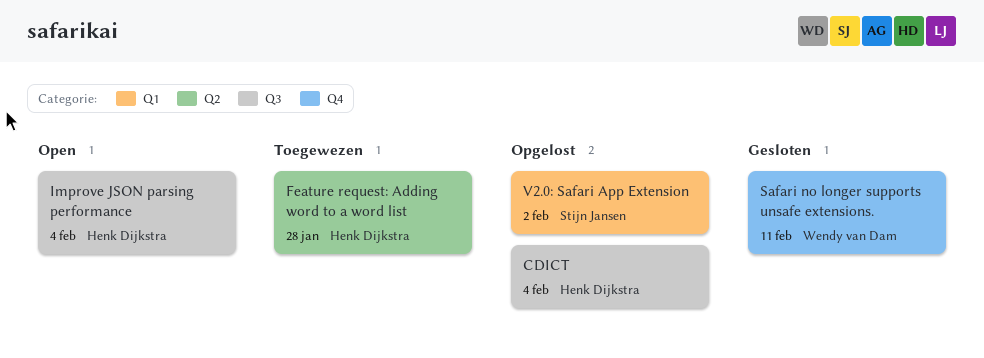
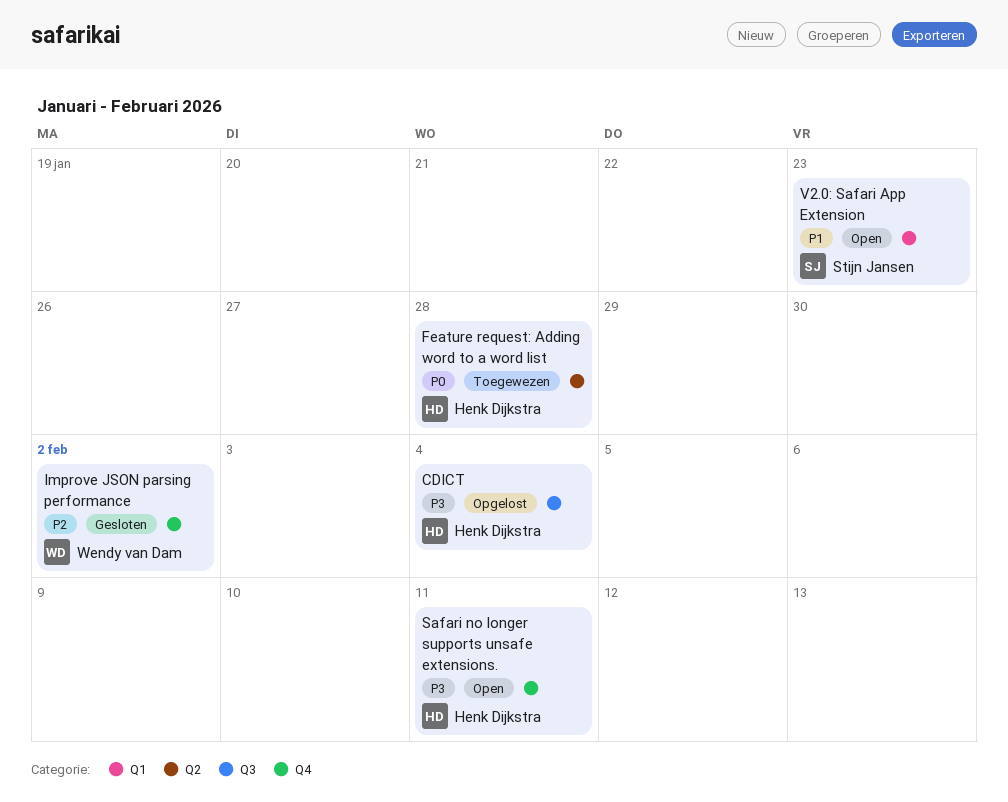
Improve JSON parsing performance, status: Open -> Gesloten
Improve JSON parsing performance, owner: Henk Dijkstra -> Wendy van Dam
Improve JSON parsing performance, label: Q3 -> Q4
Improve JSON parsing performance, due: Feb 4 -> Feb 2
Safari no longer supports unsafe extensions., status: Gesloten -> Open
Safari no longer supports unsafe extensions., owner: Wendy van Dam -> Henk Dijkstra
V2.0: Safari App Extension, status: Opgelost -> Open
V2.0: Safari App Extension, due: Feb 2 -> Jan 23

